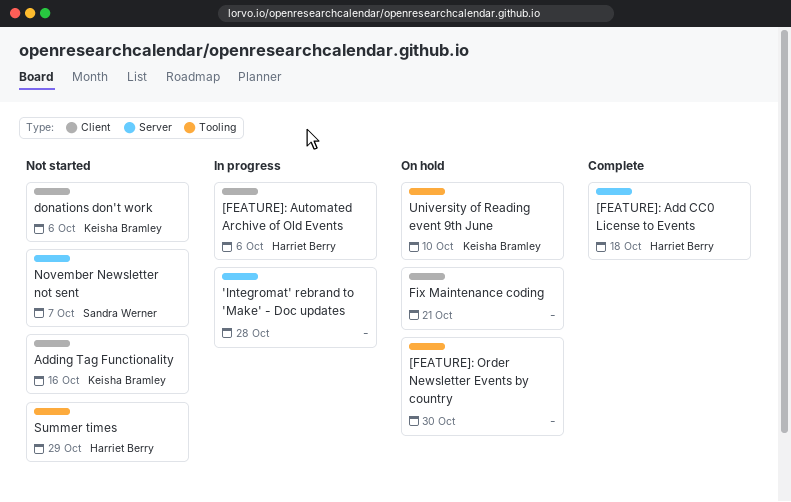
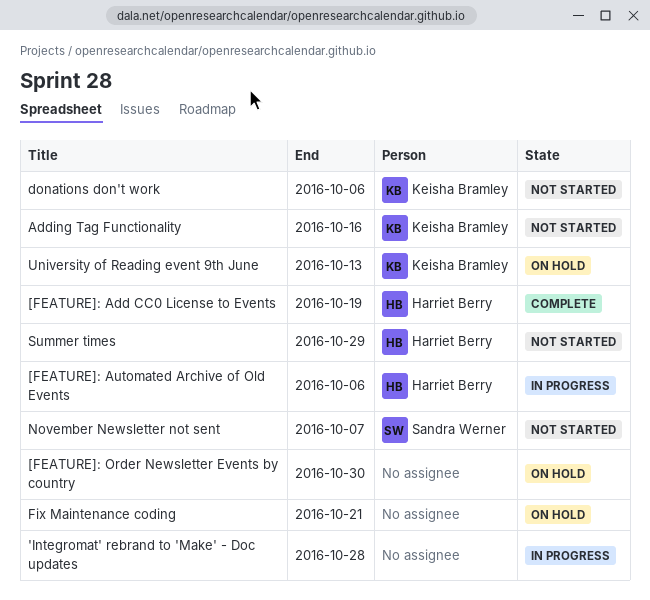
[FEATURE]: Add CC0 License to Events, due: Oct 18 -> Oct 19
University of Reading event 9th June, due: Oct 10 -> Oct 13

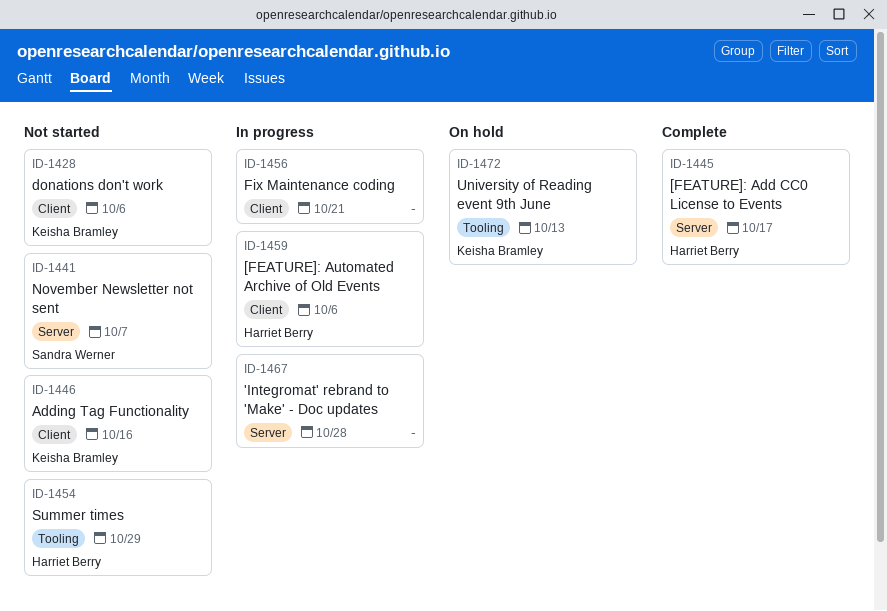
[FEATURE]: Add CC0 License to Events, due: Oct 19 -> Oct 17
[FEATURE]: Order Newsletter Events by country: present -> none
Fix Maintenance coding, status: On hold -> In progress

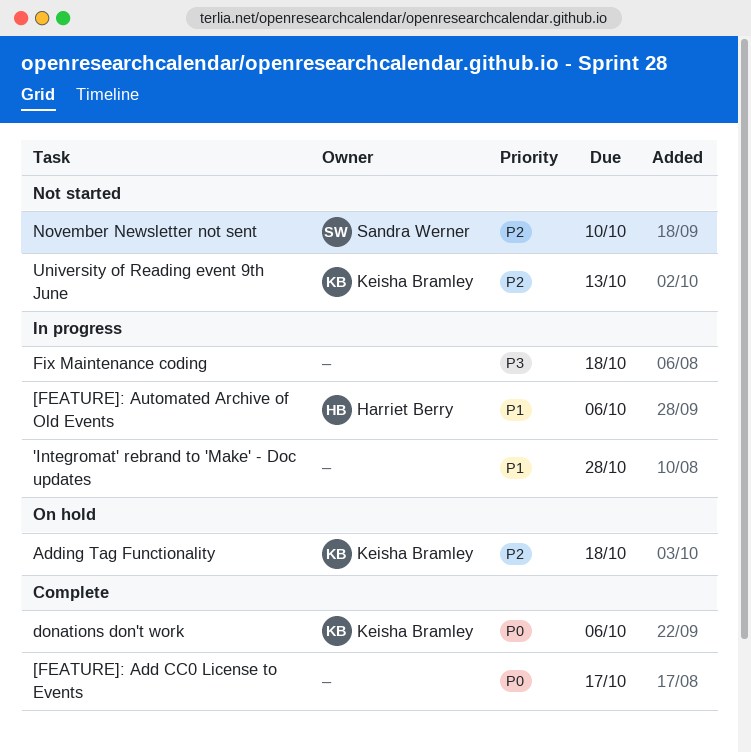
[FEATURE]: Add CC0 License to Events, owner: Harriet Berry -> none
Adding Tag Functionality, status: Not started -> On hold
Adding Tag Functionality, due: Oct 16 -> Oct 18
donations don't work, status: Not started -> Complete
Fix Maintenance coding, due: Oct 21 -> Oct 18
November Newsletter not sent, due: Oct 7 -> Oct 10
Summer times: present -> none
University of Reading event 9th June, status: On hold -> Not started

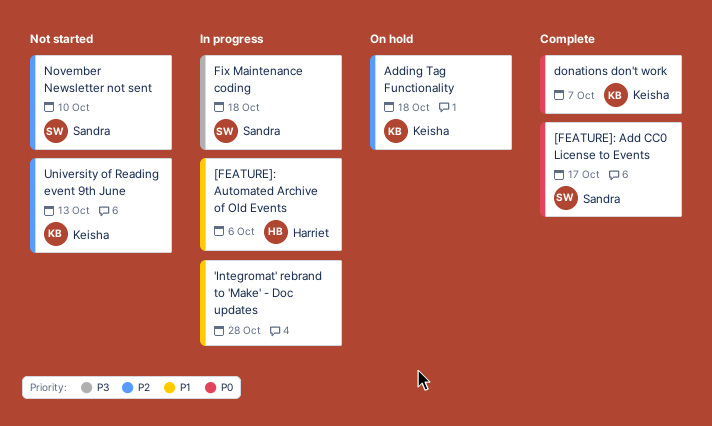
[FEATURE]: Add CC0 License to Events, owner: none -> Sandra Werner
donations don't work, due: Oct 6 -> Oct 7
Fix Maintenance coding, owner: none -> Sandra Werner

